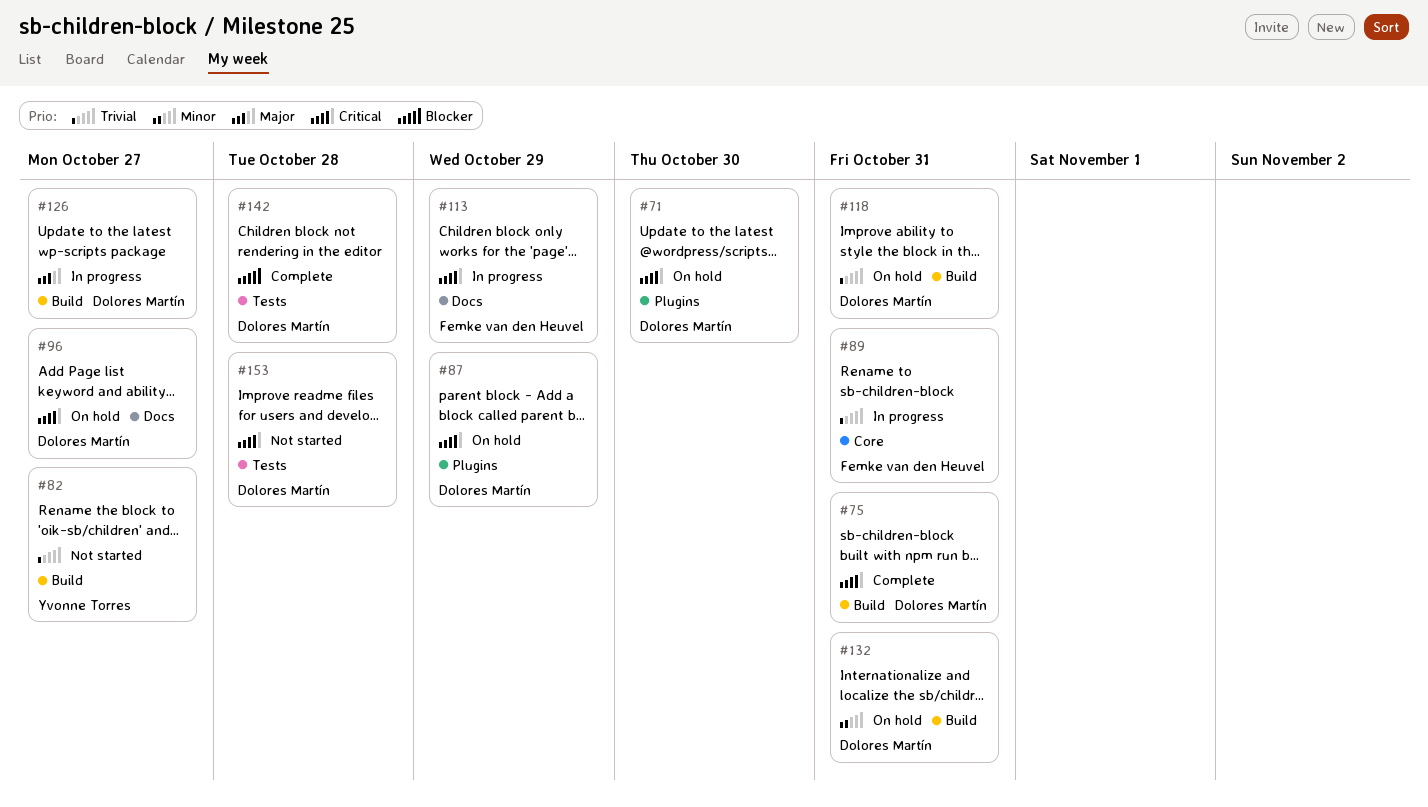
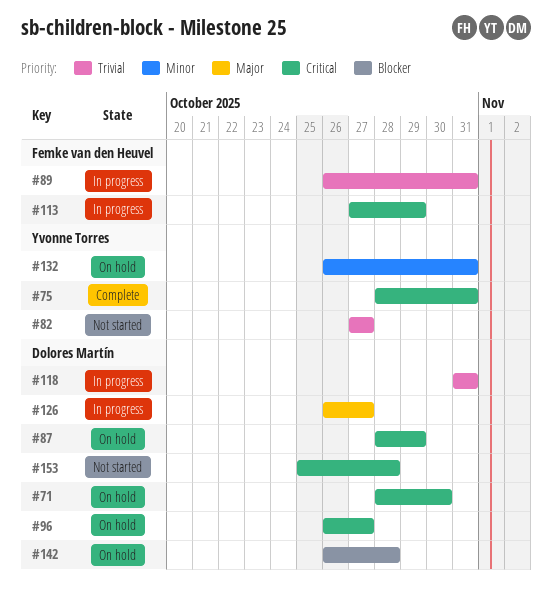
#75, owner: Dolores Martín -> Yvonne Torres
#118, status: On hold -> In progress
#132, owner: Dolores Martín -> Yvonne Torres
#142, status: Complete -> On hold

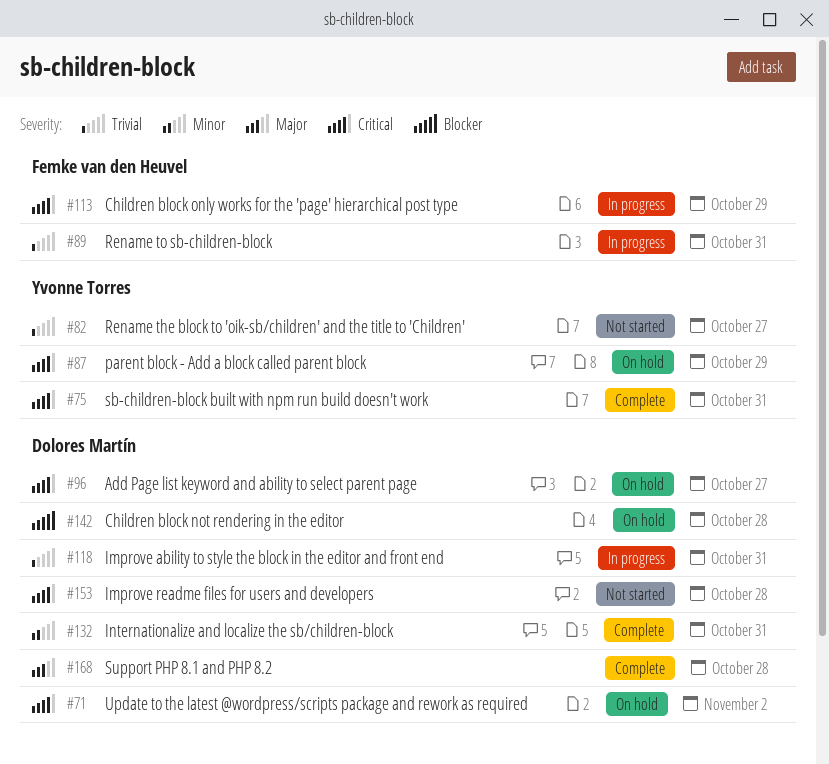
#71, due: Oct 30 -> Nov 2
#87, owner: Dolores Martín -> Yvonne Torres
#126: present -> none
#132, status: On hold -> Complete
#132, owner: Yvonne Torres -> Dolores Martín
#168: none -> present

